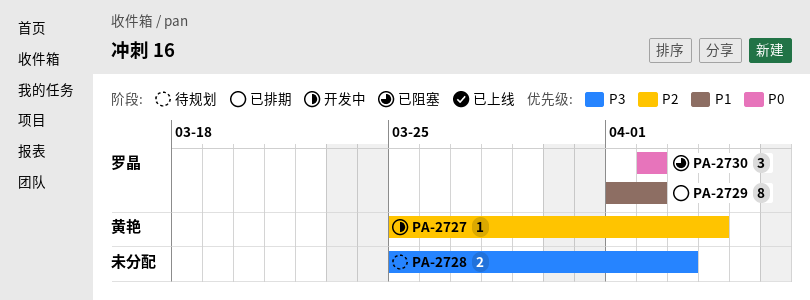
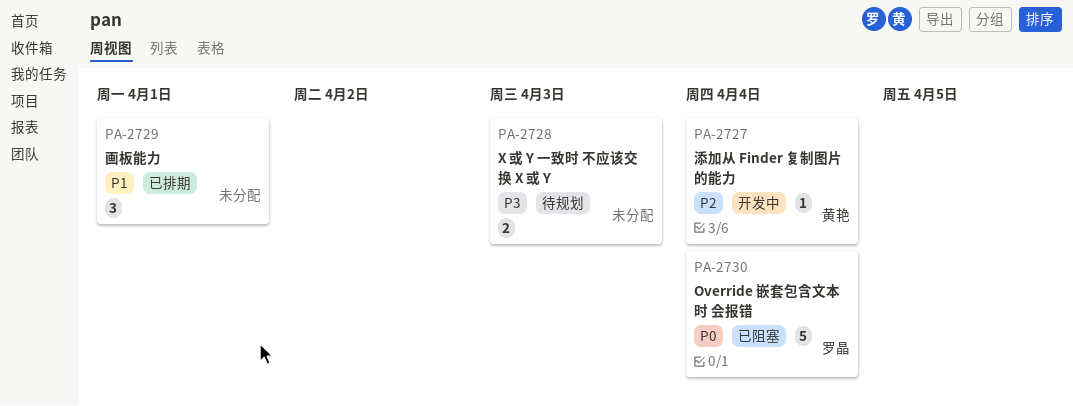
PA-2729, owner: 罗晶 -> none
PA-2729, estimate: 8 -> 3
PA-2729, due: Apr 2 -> Apr 1
PA-2730, estimate: 3 -> 5
PA-2730, due: Apr 2 -> Apr 4

